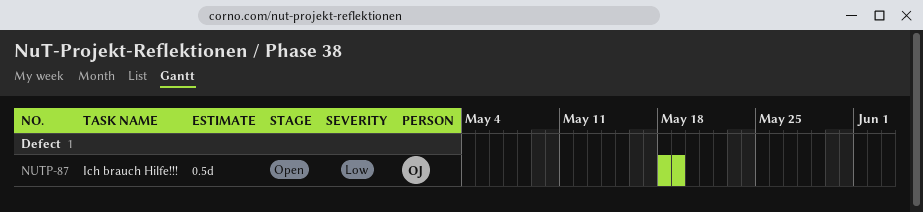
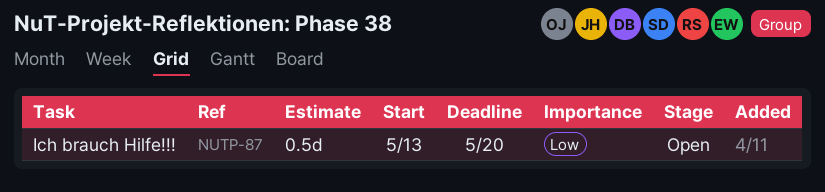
NUTP-87, start: May 18 -> May 13
NUTP-87, due: May 19 -> May 20

